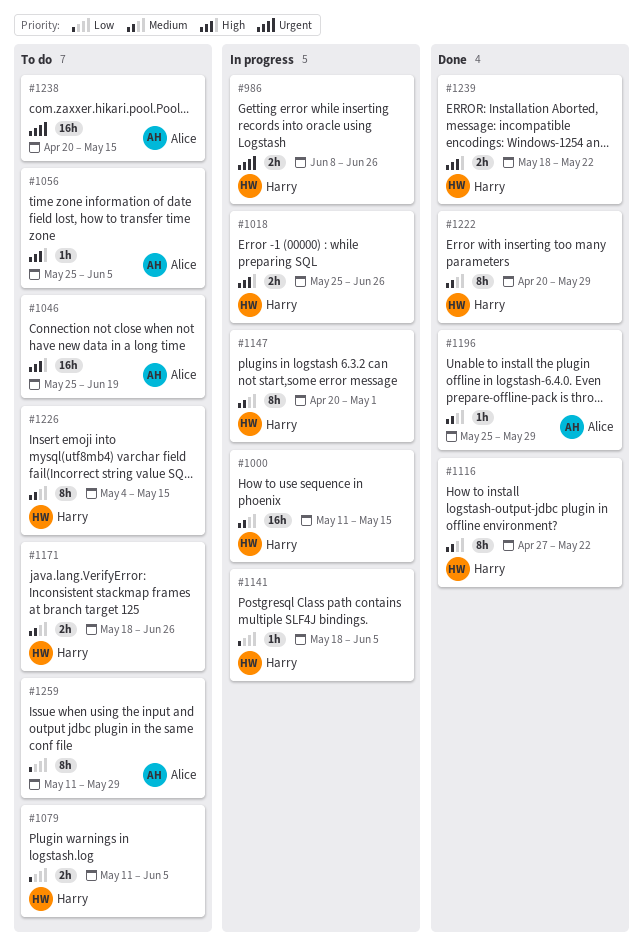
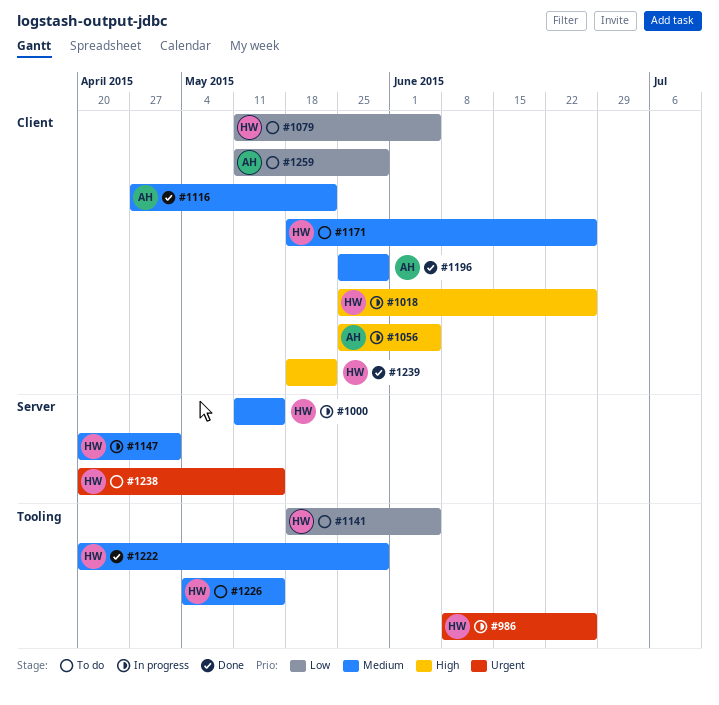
#1046: present -> none
#1056, status: To do -> In progress
#1116, owner: Harry -> Alice
#1141, status: In progress -> To do
#1238, owner: Alice -> Harry

